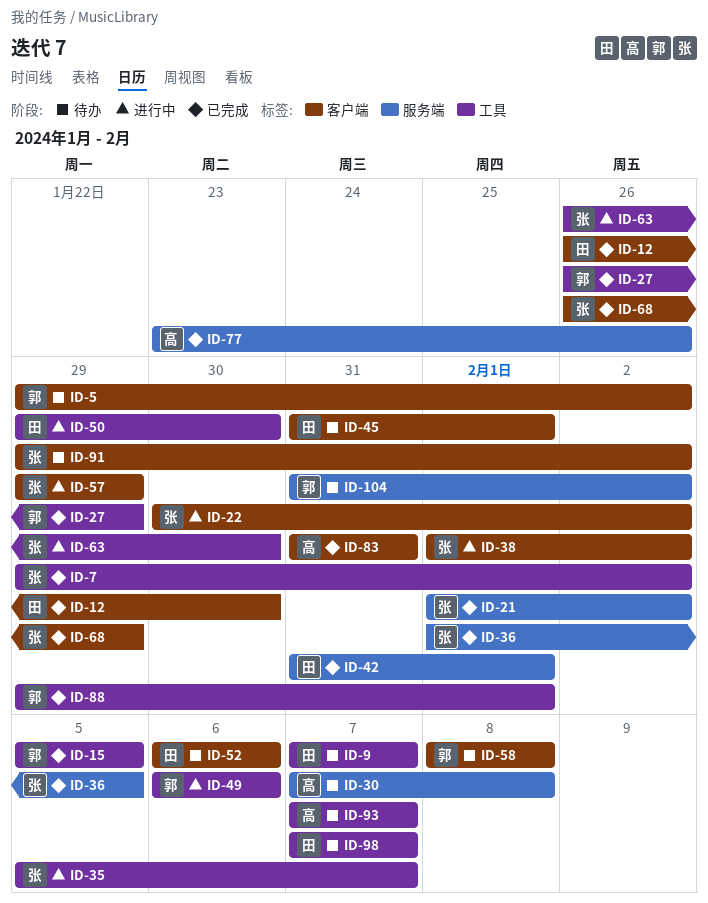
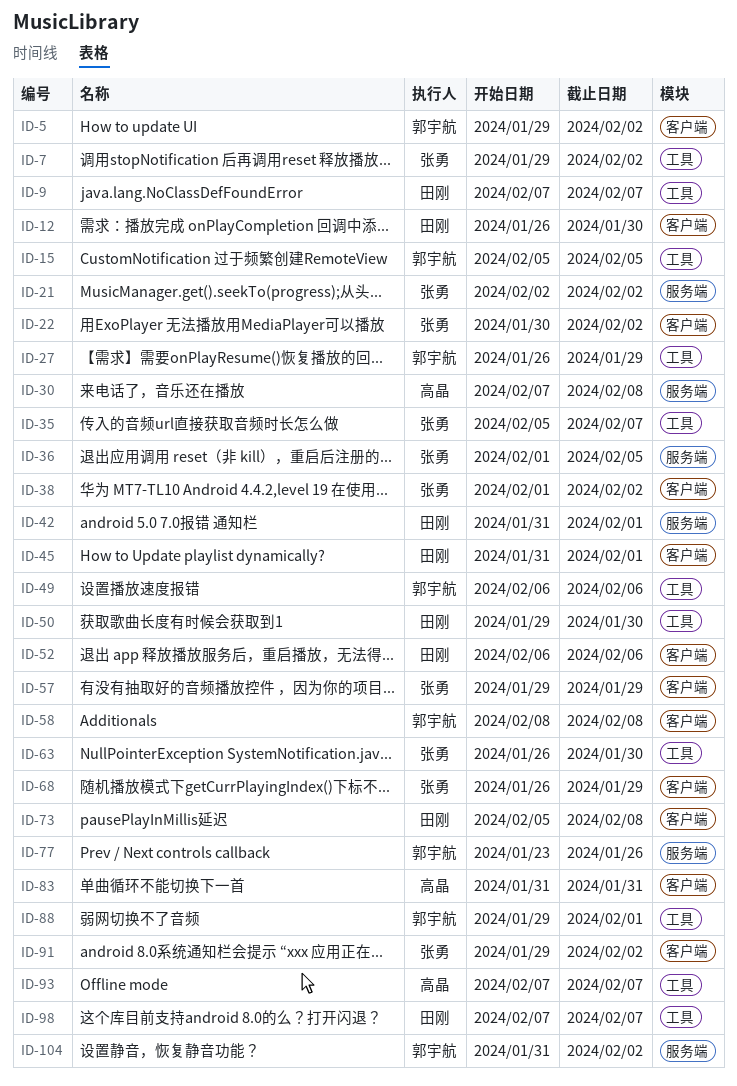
ID-21, start: Feb 1 -> Feb 2
ID-73: none -> present
ID-77, owner: 高晶 -> 郭宇航

